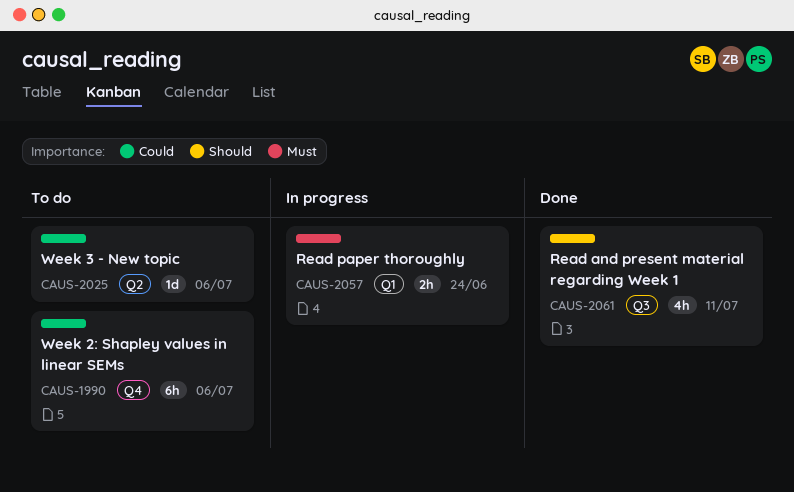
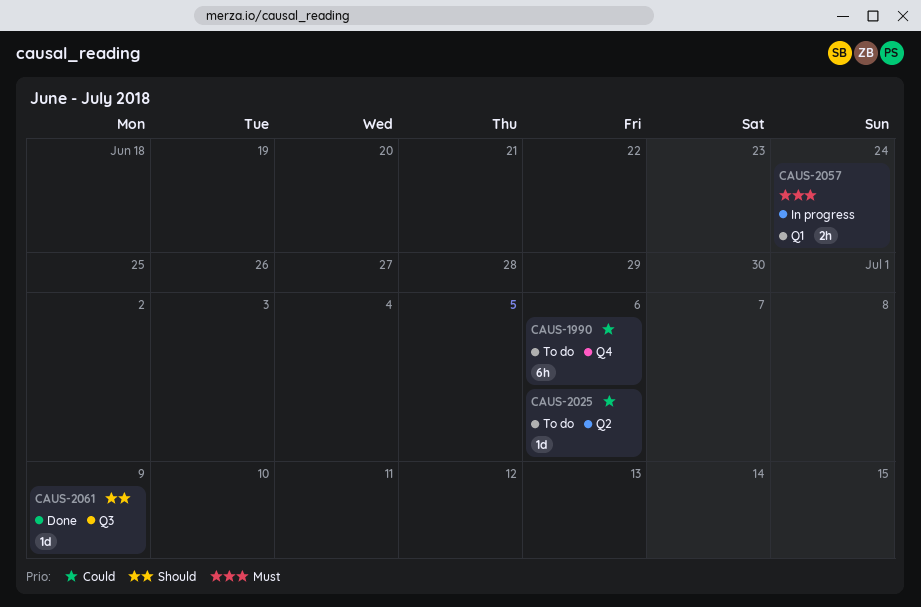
CAUS-2061, estimate: 4h -> 1d
CAUS-2061, due: Jul 11 -> Jul 9

